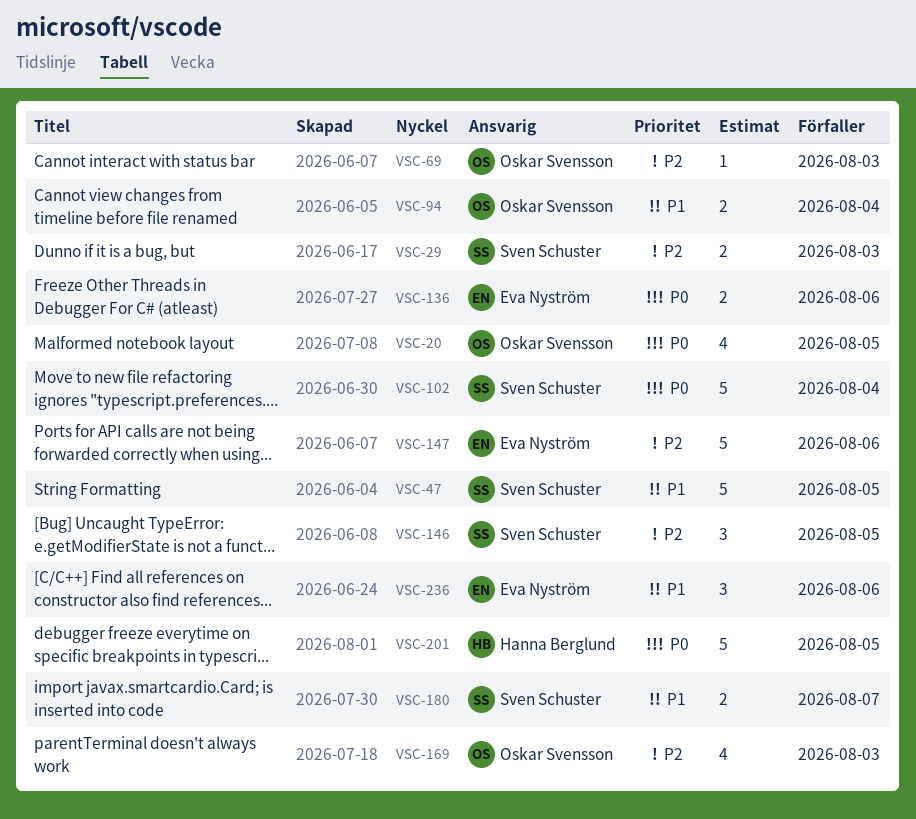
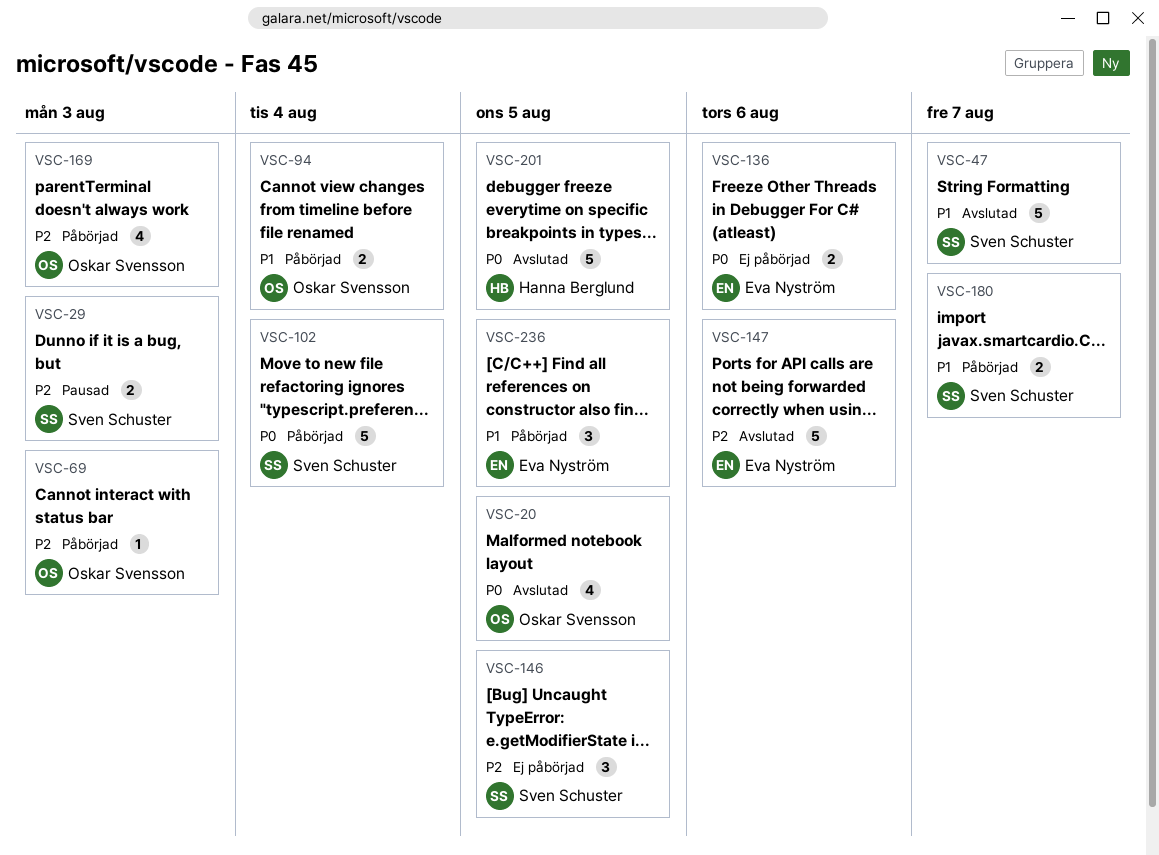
VSC-47, due: Aug 5 -> Aug 7
VSC-236, due: Aug 6 -> Aug 5

